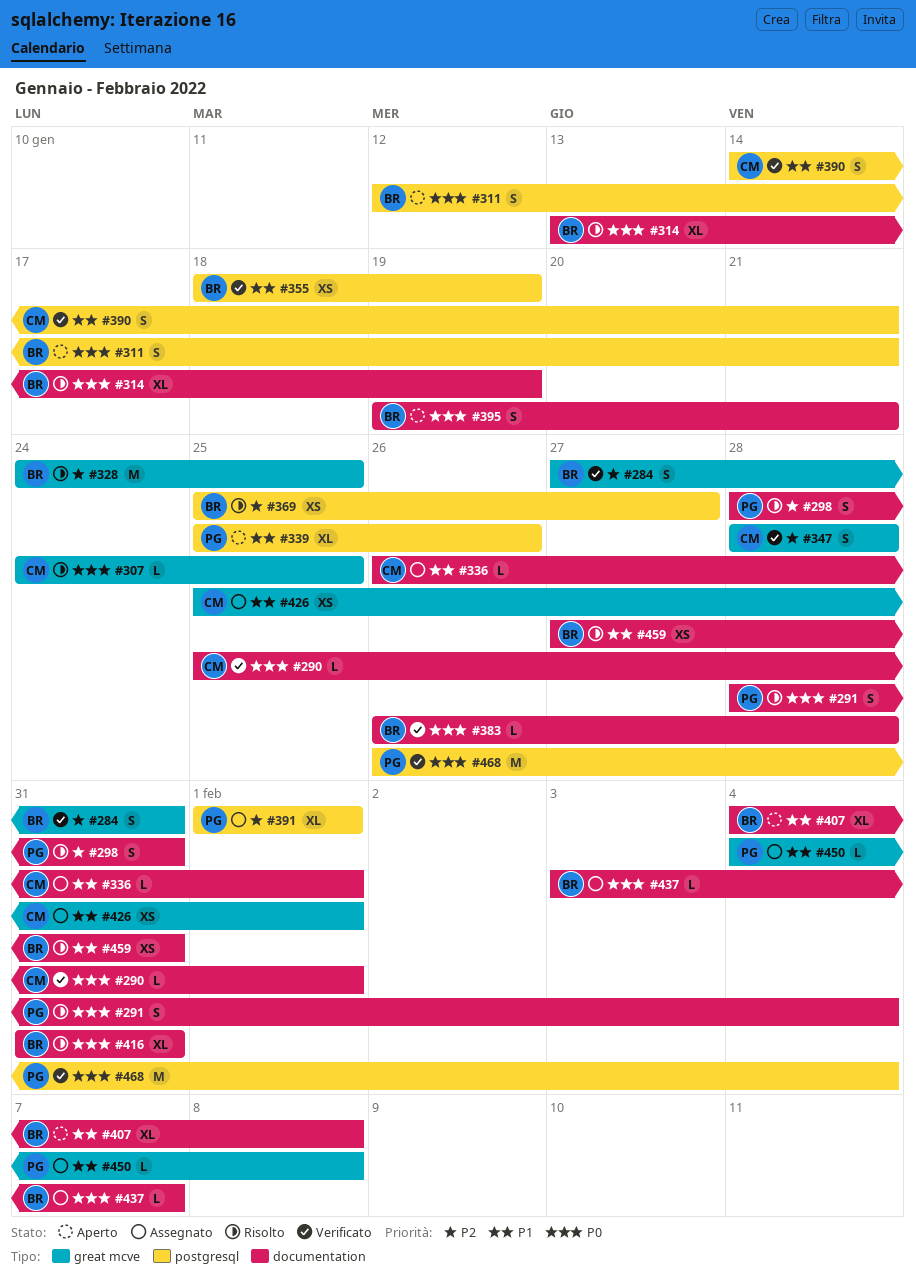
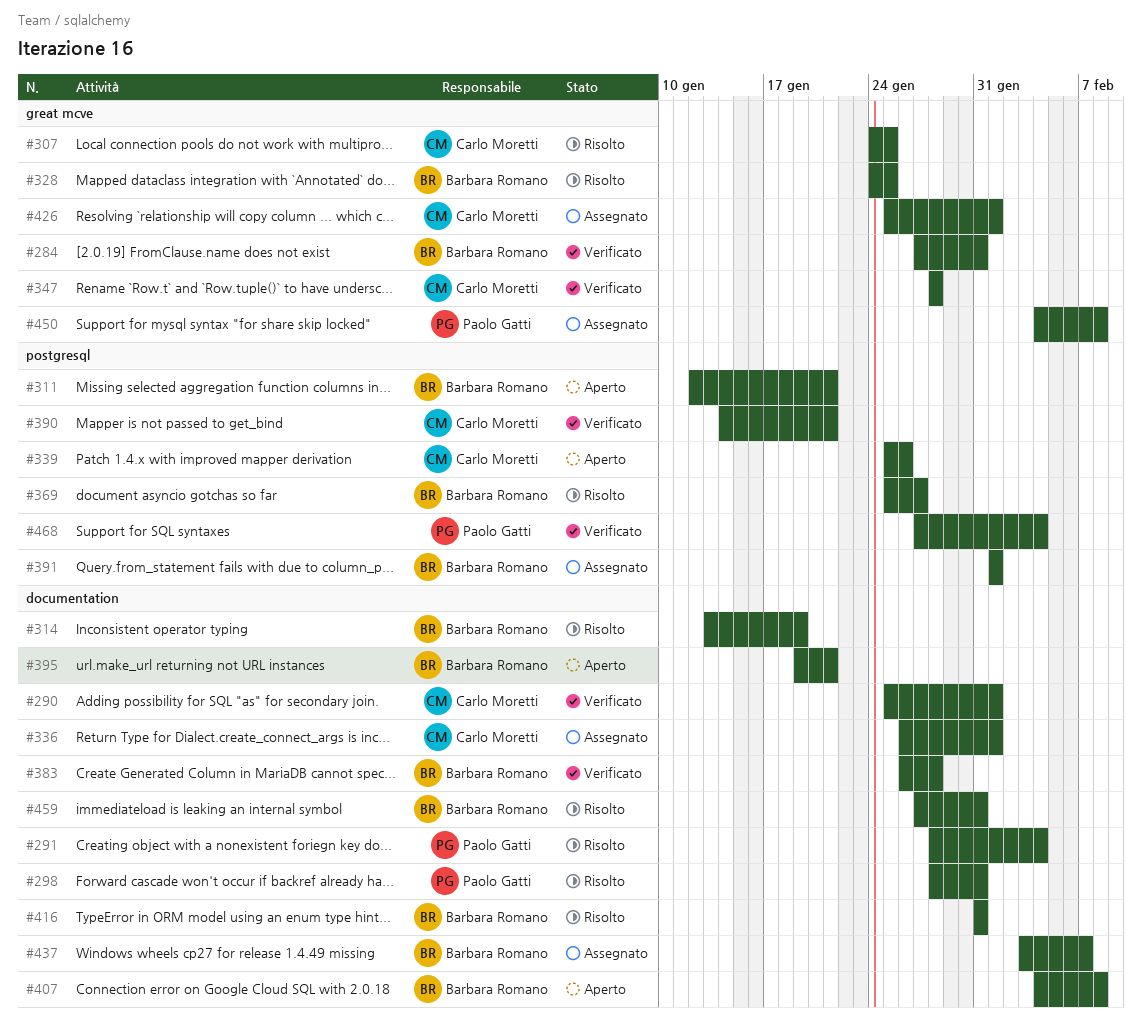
#339, owner: Paolo Gatti -> Carlo Moretti
#355: present -> none
#391, owner: Paolo Gatti -> Barbara Romano
#468, start: Jan 26 -> Jan 27

